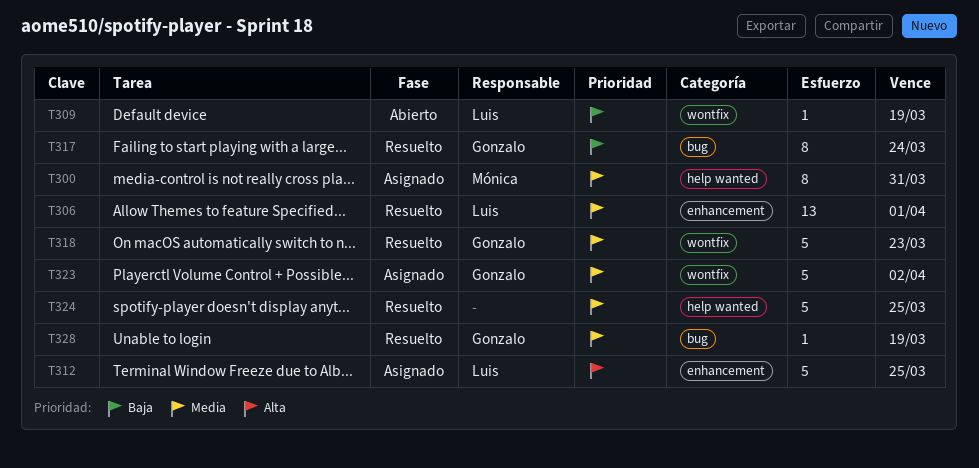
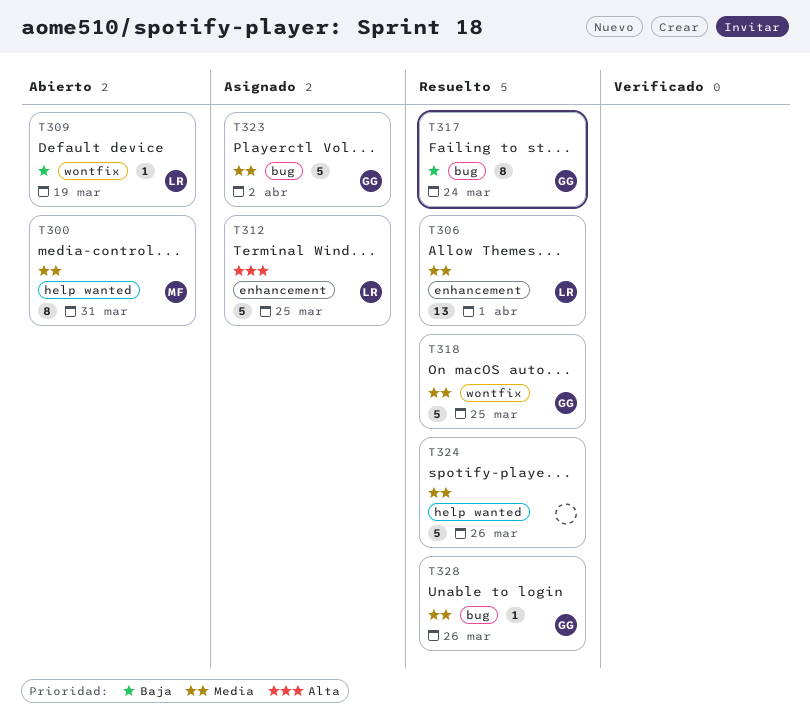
T300, status: Asignado -> Abierto
T318, due: Mar 23 -> Mar 25
T323, label: wontfix -> bug
T324, due: Mar 25 -> Mar 26
T328, due: Mar 19 -> Mar 26

